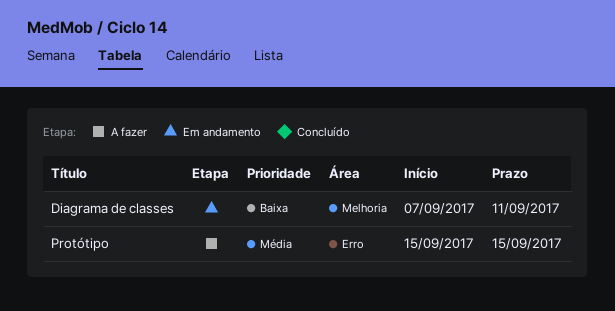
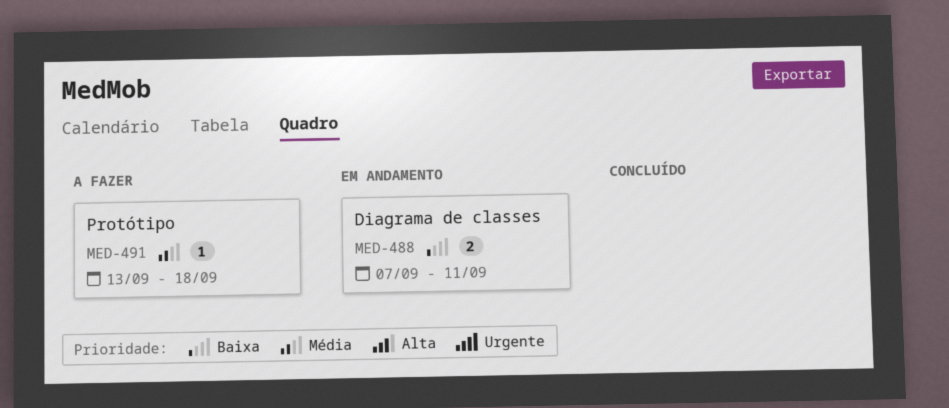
Protótipo, start: Sep 15 -> Sep 13
Protótipo, due: Sep 15 -> Sep 18

